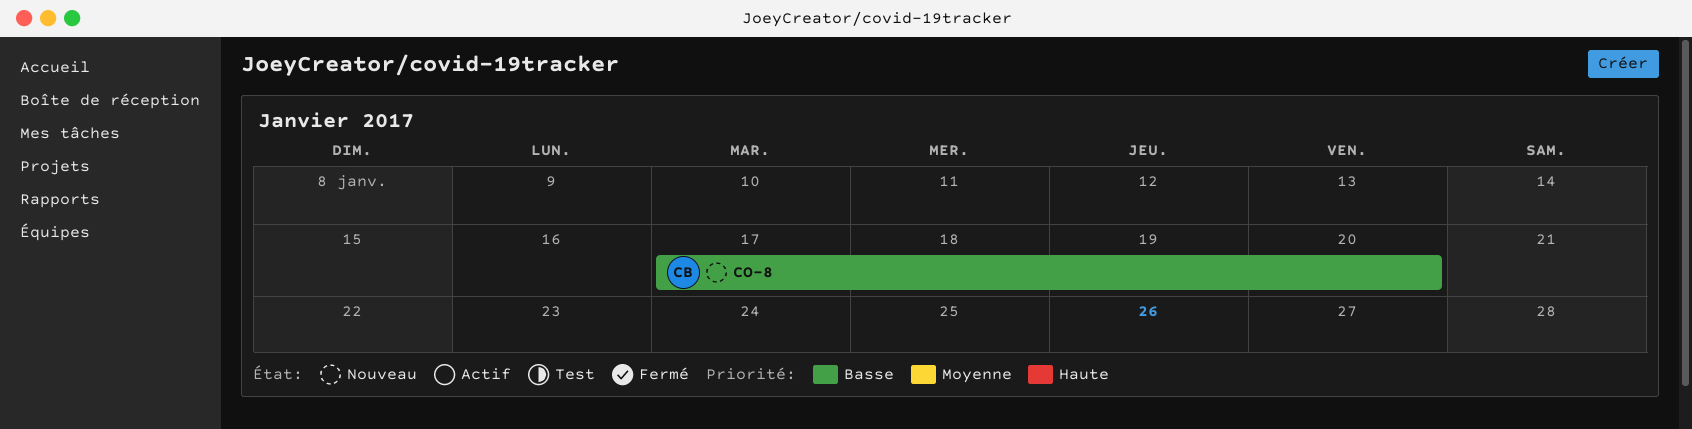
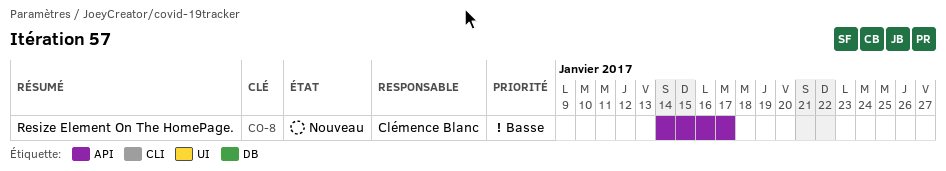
CO-8, start: Jan 17 -> Jan 14
CO-8, due: Jan 20 -> Jan 17

